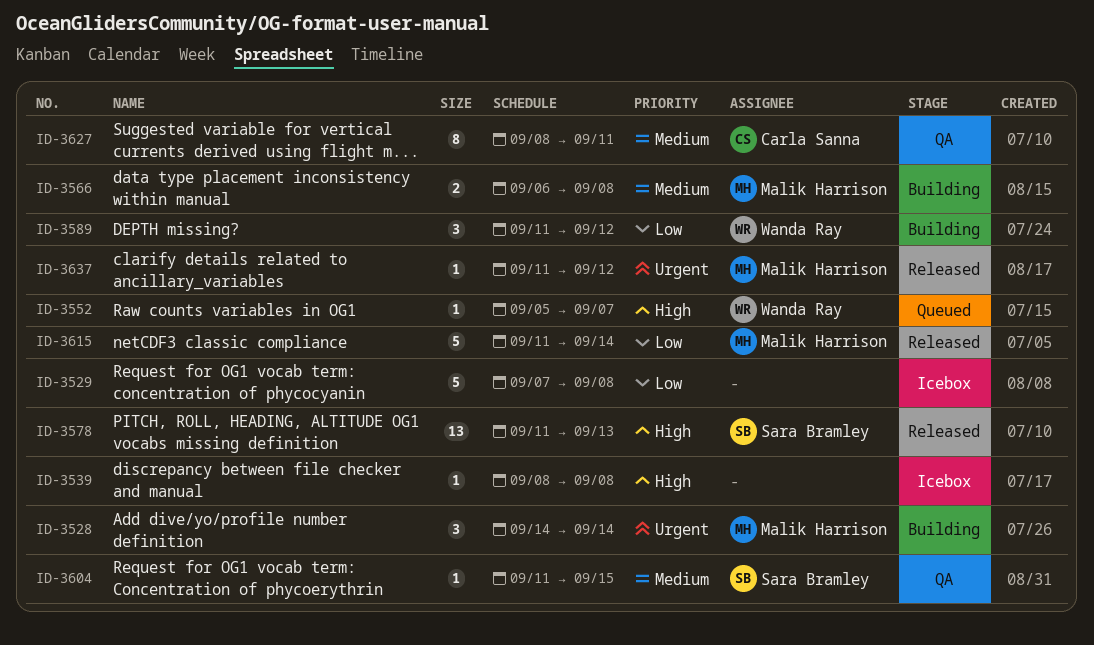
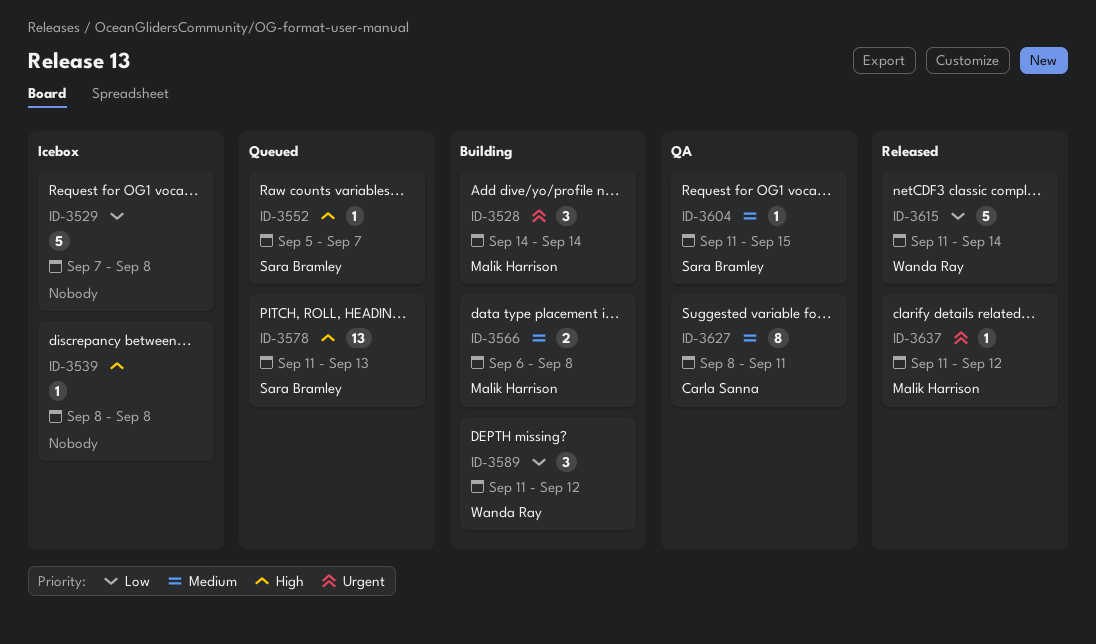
ID-3552, owner: Wanda Ray -> Sara Bramley
ID-3578, status: Released -> Queued
ID-3615, owner: Malik Harrison -> Wanda Ray

